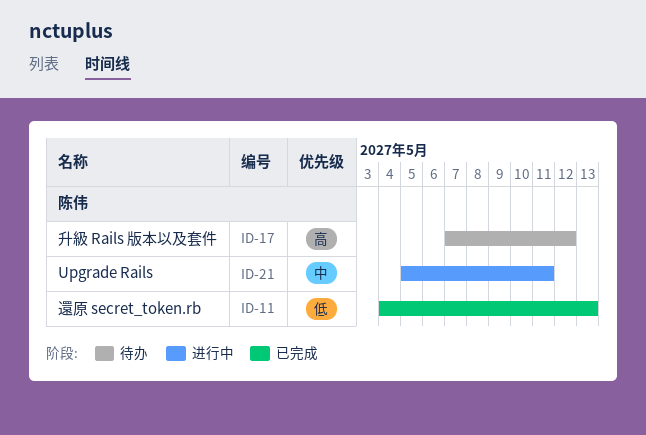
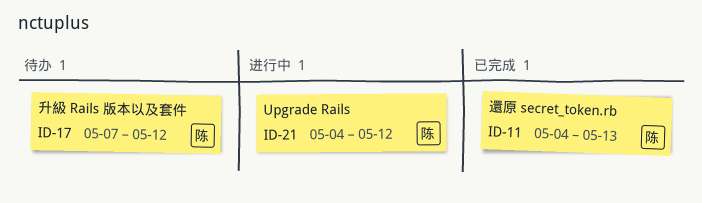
ID-21, start: May 5 -> May 4
ID-21, due: May 11 -> May 12

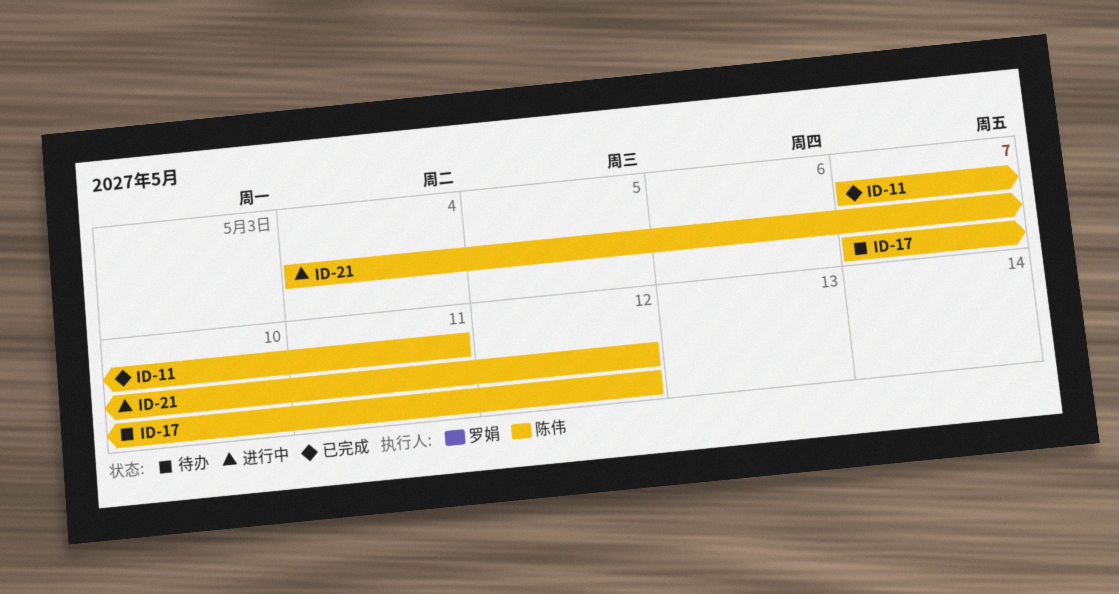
ID-11, start: May 4 -> May 7
ID-11, due: May 13 -> May 11

